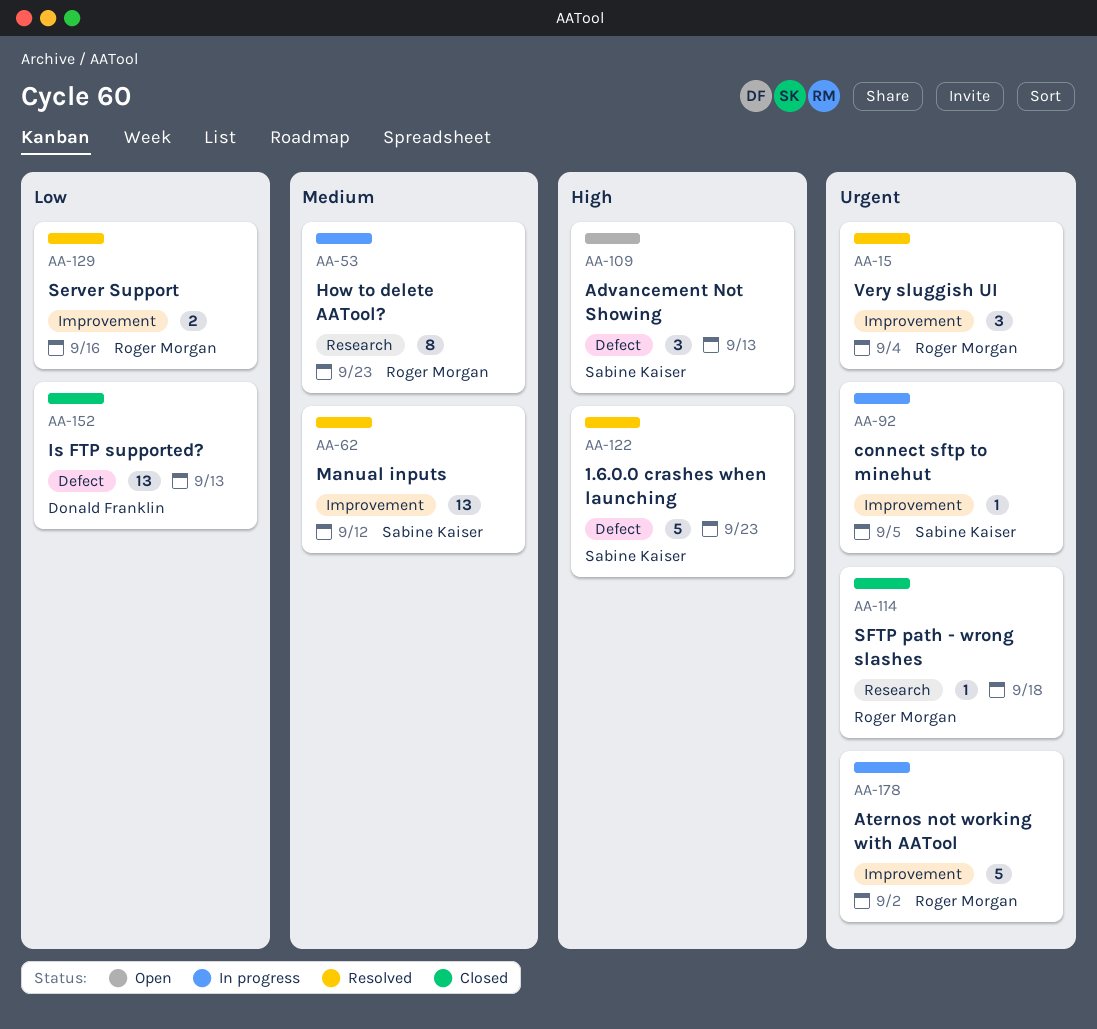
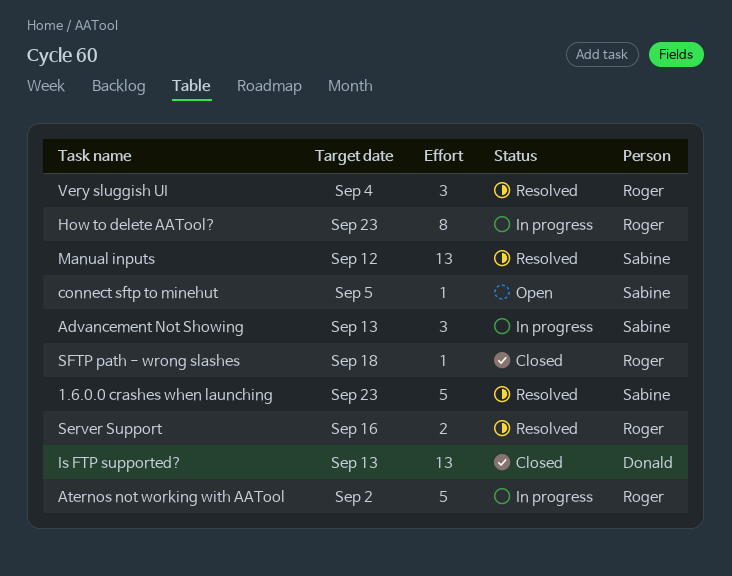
Advancement Not Showing, status: Open -> In progress
connect sftp to minehut, status: In progress -> Open

